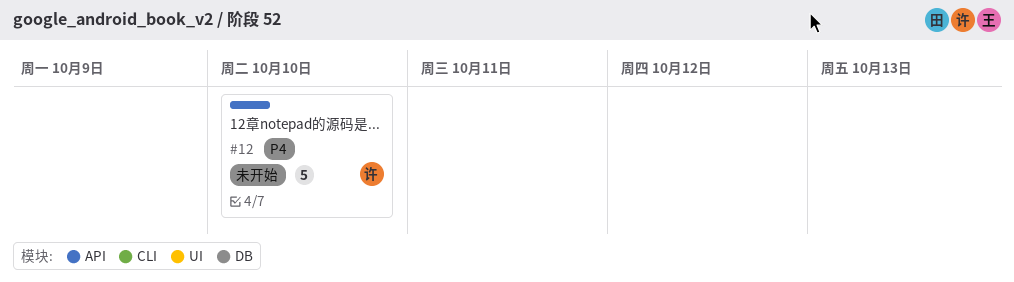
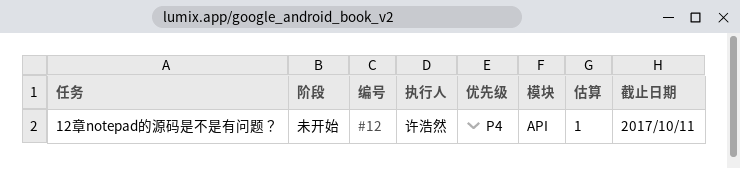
#12, estimate: 5 -> 1
#12, due: Oct 10 -> Oct 11

